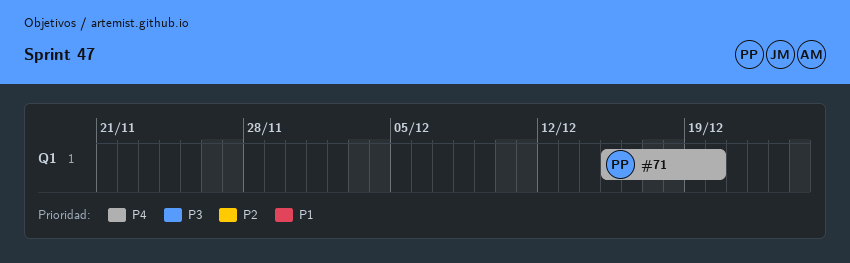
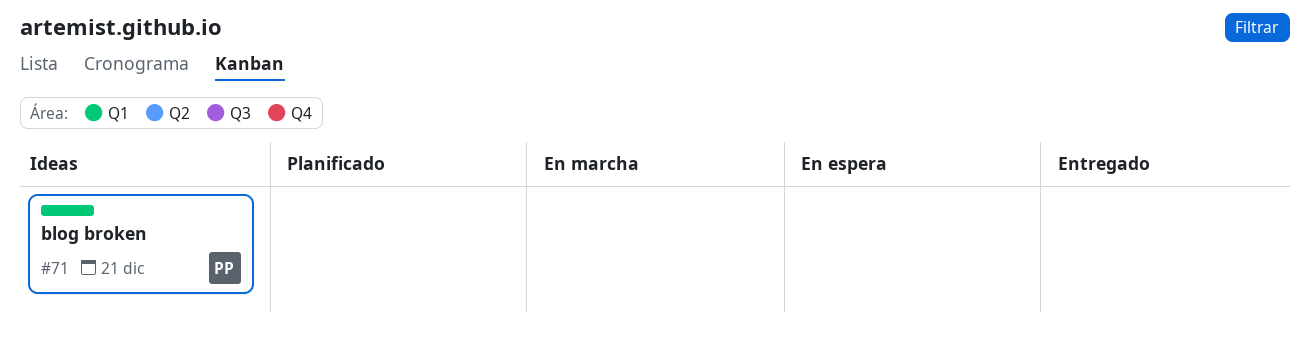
#71, due: Dec 20 -> Dec 21

